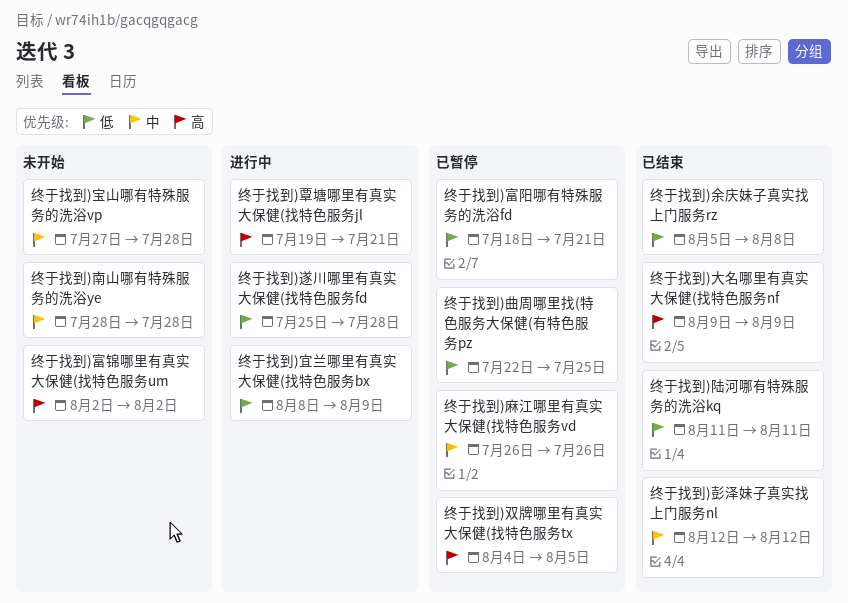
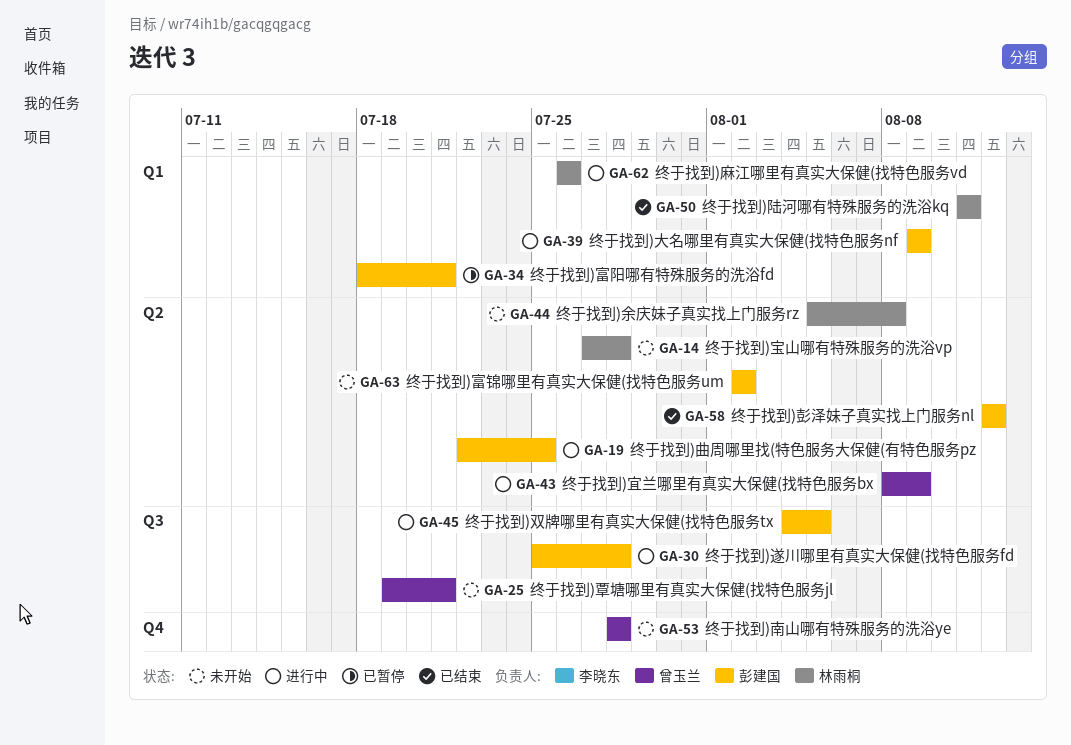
终于找到)余庆妹子真实找上门服务rz, status: 已结束 -> 未开始
终于找到)双牌哪里有真实大保健(找特色服务tx, status: 已暂停 -> 进行中
终于找到)大名哪里有真实大保健(找特色服务nf, status: 已结束 -> 进行中
终于找到)曲周哪里找(特色服务大保健(有特色服务pz, status: 已暂停 -> 进行中
终于找到)覃塘哪里有真实大保健(找特色服务jl, status: 进行中 -> 未开始
终于找到)麻江哪里有真实大保健(找特色服务vd, status: 已暂停 -> 进行中

